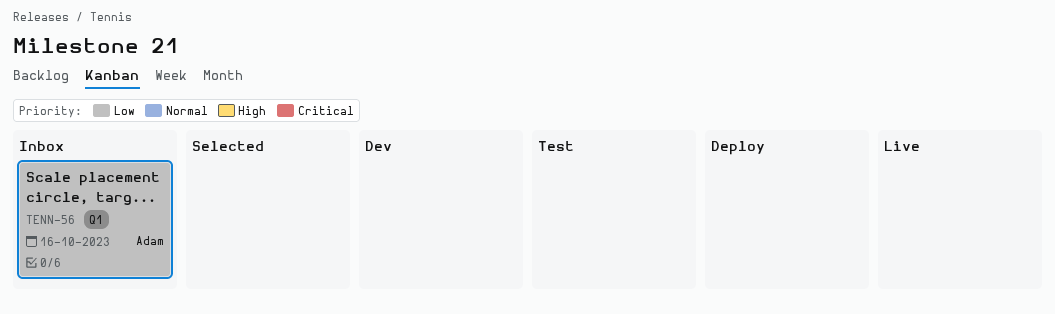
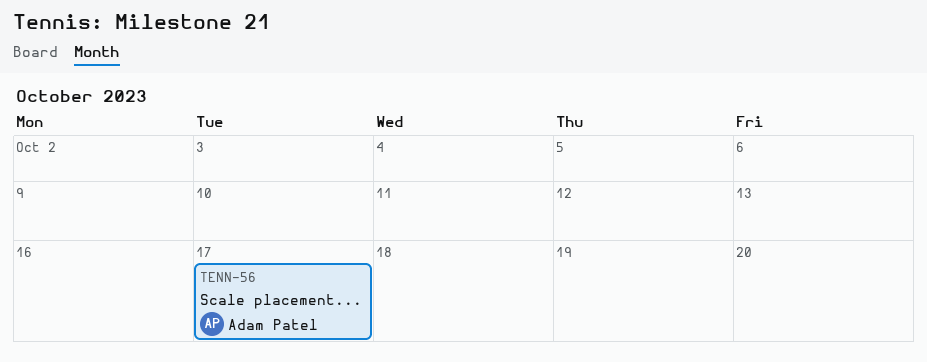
TENN-56, due: Oct 16 -> Oct 17

